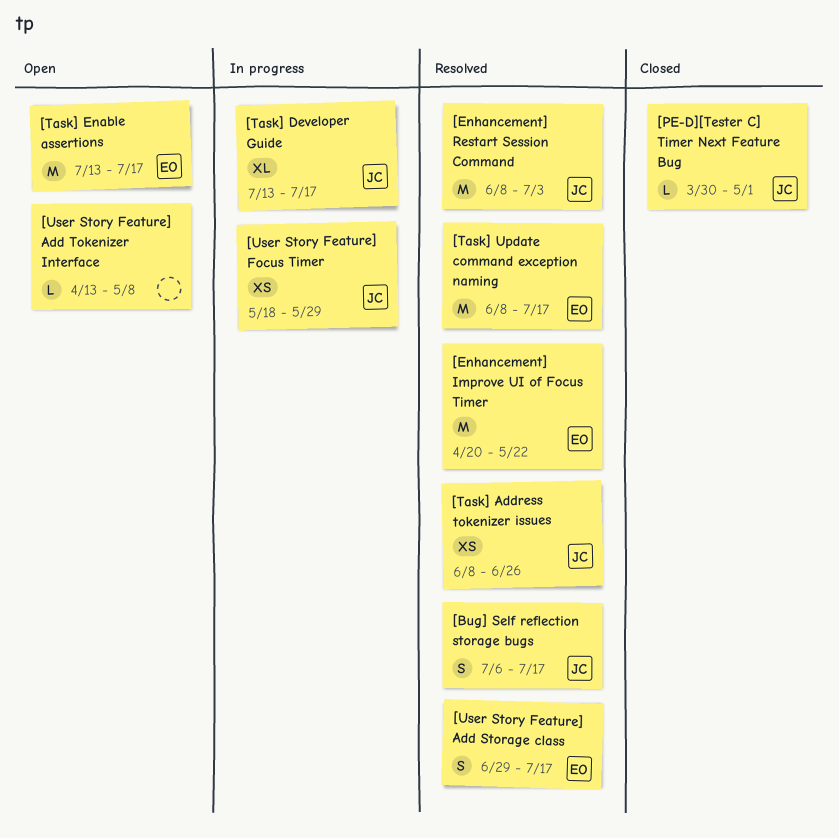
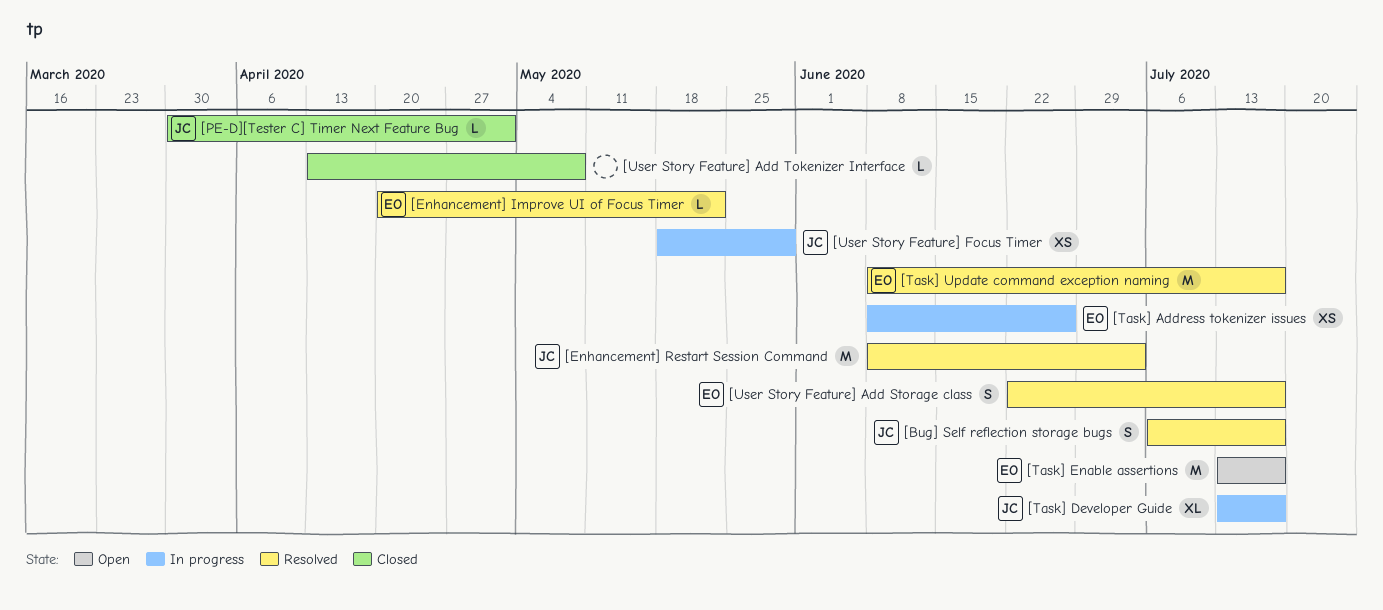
[Enhancement] Improve UI of Focus Timer, estimate: M -> L
[Task] Address tokenizer issues, status: Resolved -> In progress
[Task] Address tokenizer issues, owner: JC -> EO
[User Story Feature] Add Storage class, start: Jun 29 -> Jun 22
[User Story Feature] Add Tokenizer Interface, status: Open -> Closed

